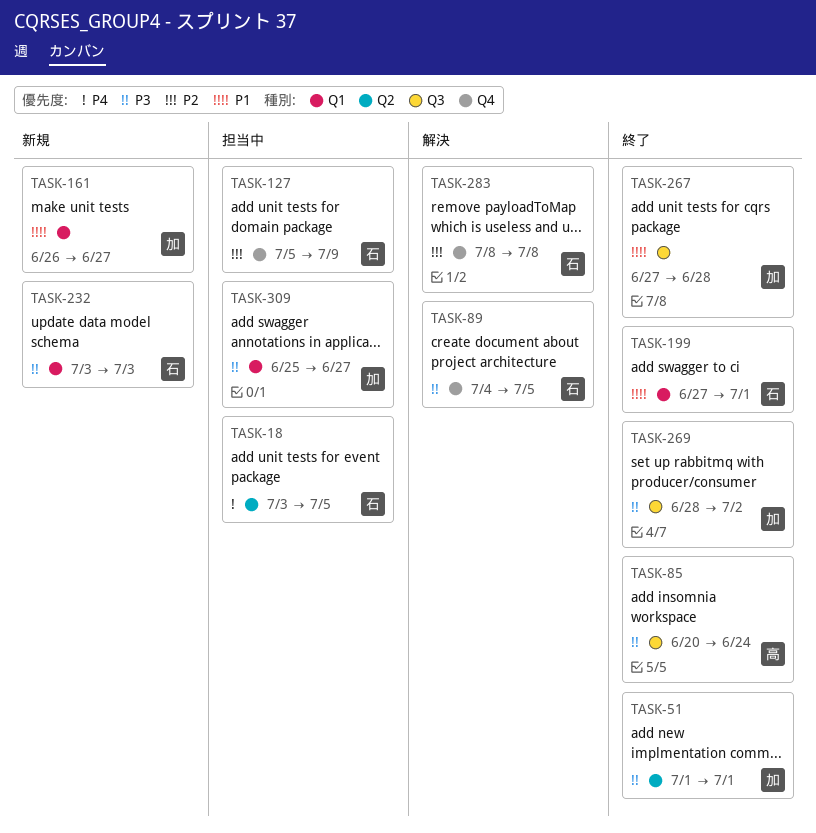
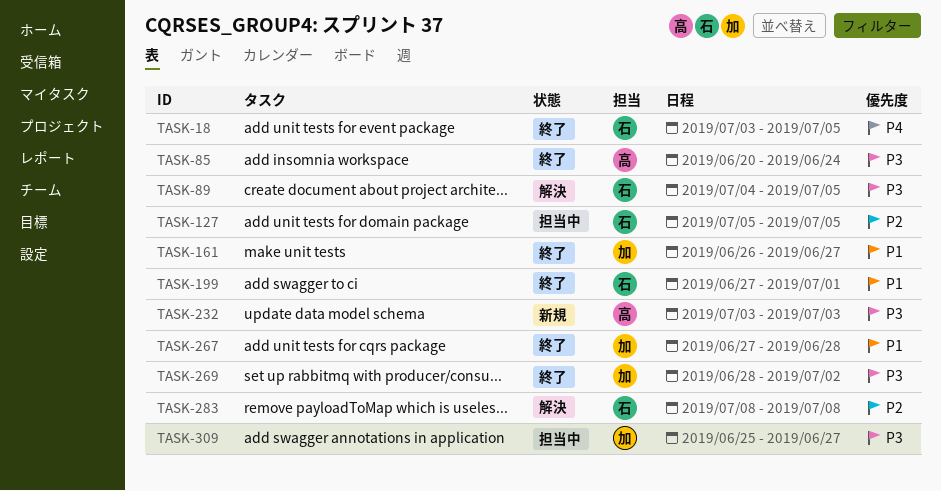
TASK-18, status: 担当中 -> 終了
TASK-51: present -> none
TASK-127, due: Jul 9 -> Jul 5
TASK-161, status: 新規 -> 終了
TASK-232, owner: 石 -> 高

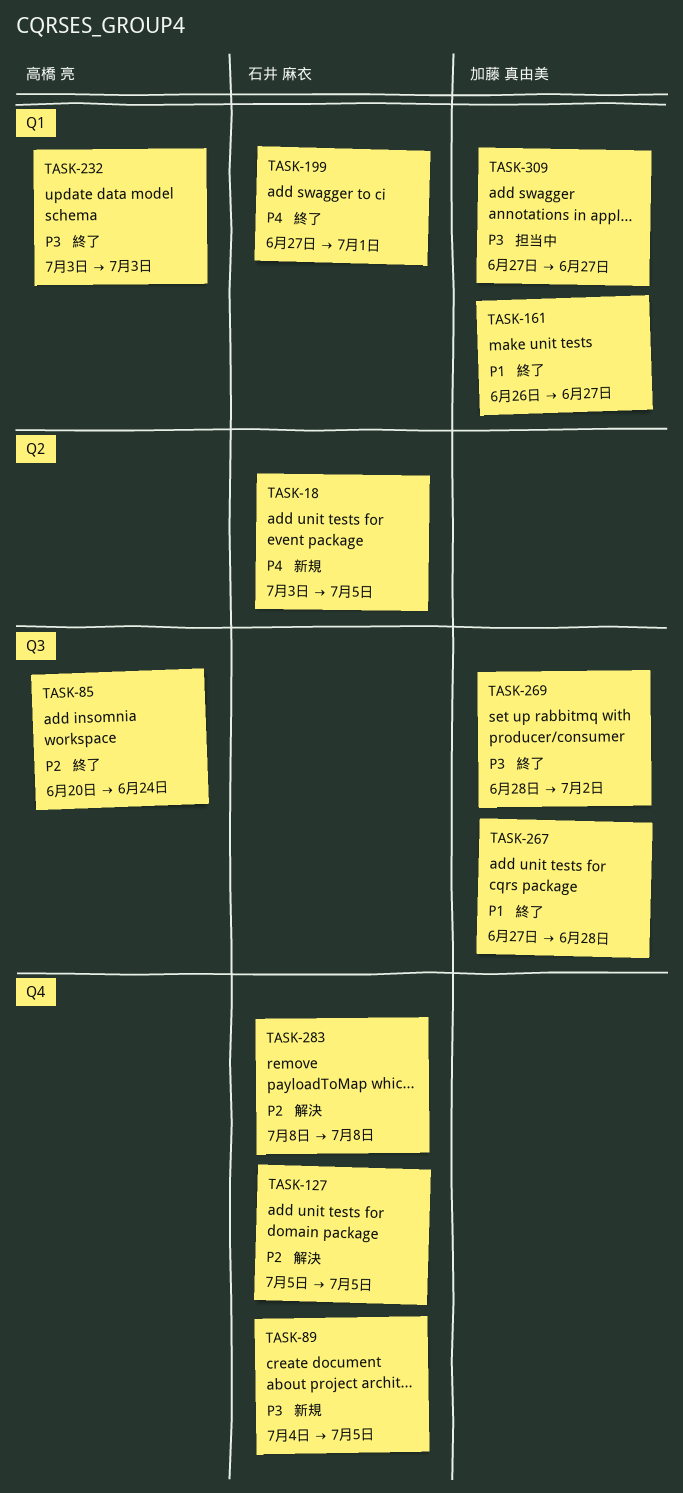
TASK-18, status: 終了 -> 新規
TASK-85, priority: P3 -> P2
TASK-89, status: 解決 -> 新規
TASK-127, status: 担当中 -> 解決
TASK-199, priority: P1 -> P4
TASK-232, status: 新規 -> 終了
TASK-309, start: Jun 25 -> Jun 27

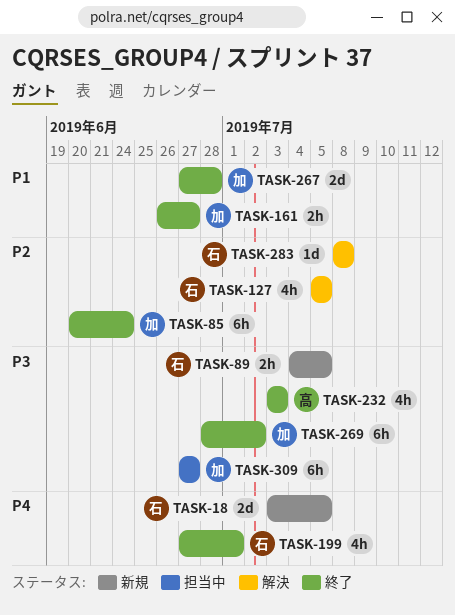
TASK-85, owner: 高橋 亮 -> 加藤 真由美

